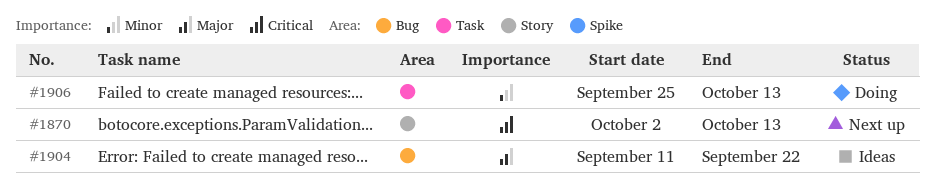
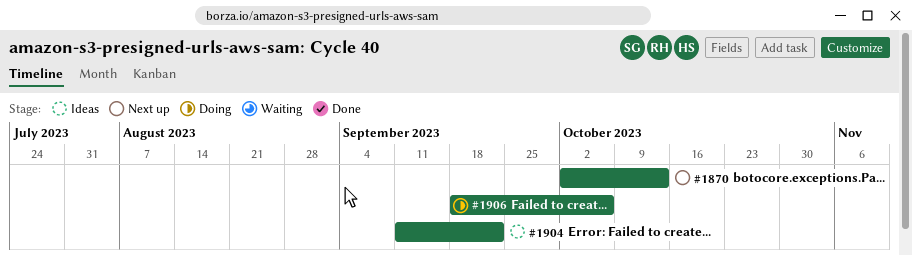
#1906, start: Sep 25 -> Sep 18
#1906, due: Oct 13 -> Oct 6

